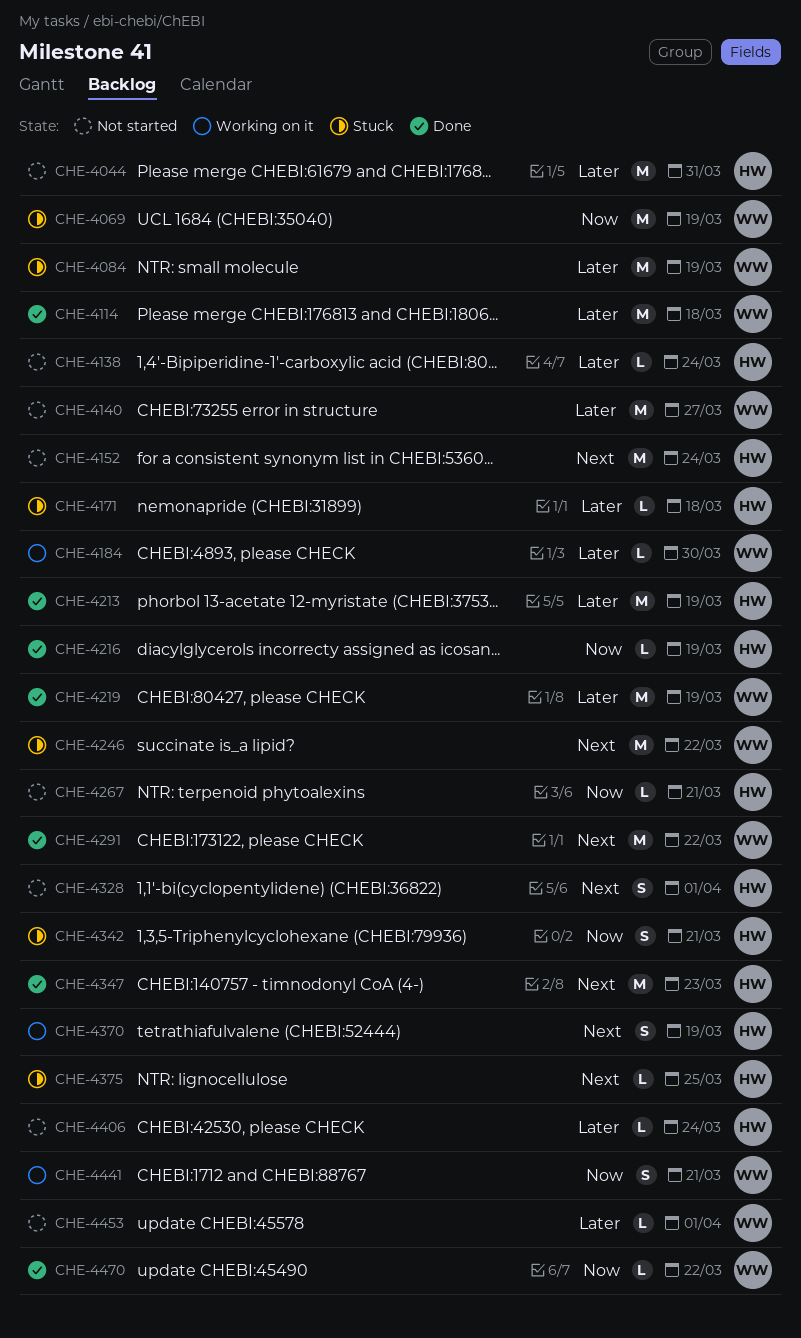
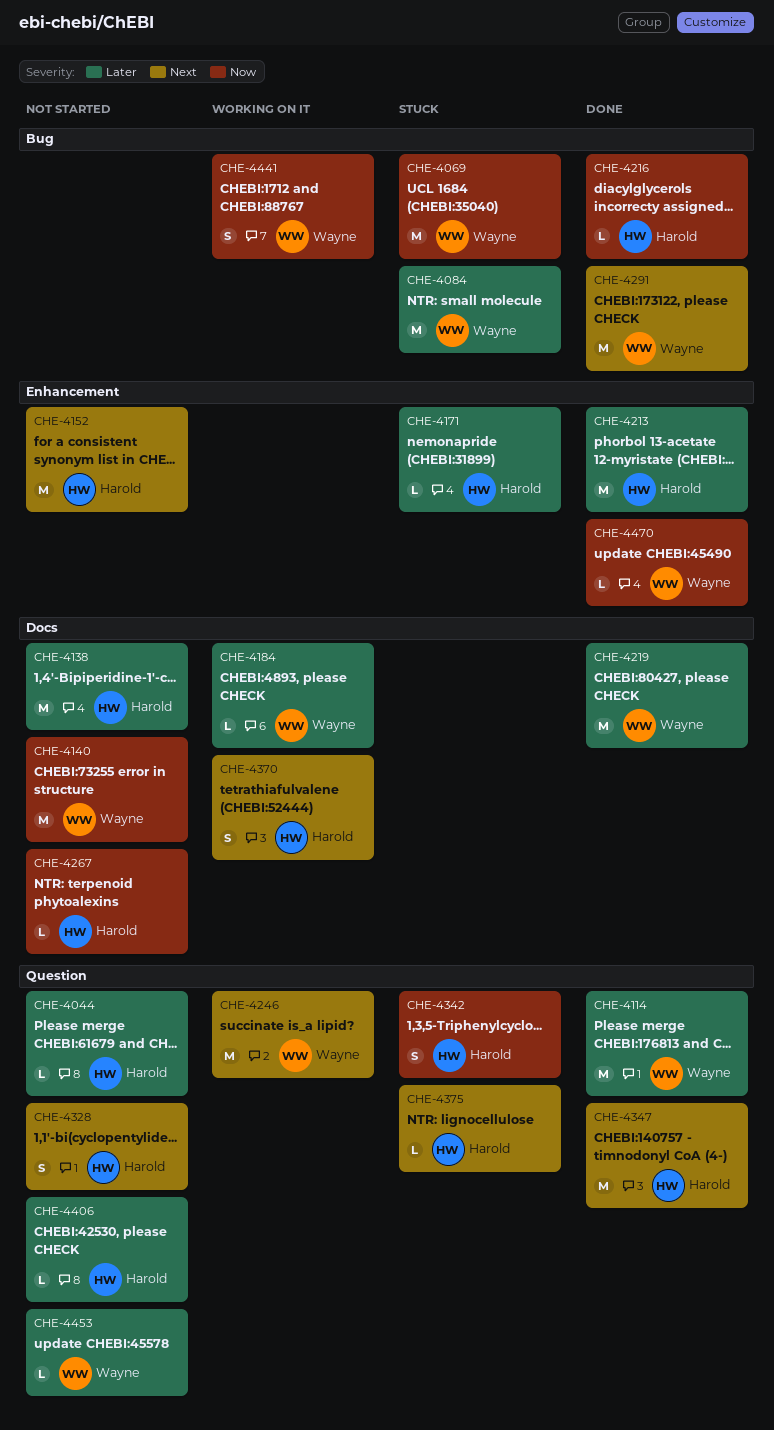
CHE-4044, estimate: M -> L
CHE-4138, estimate: L -> M
CHE-4140, priority: Later -> Now
CHE-4246, status: Stuck -> Working on it

